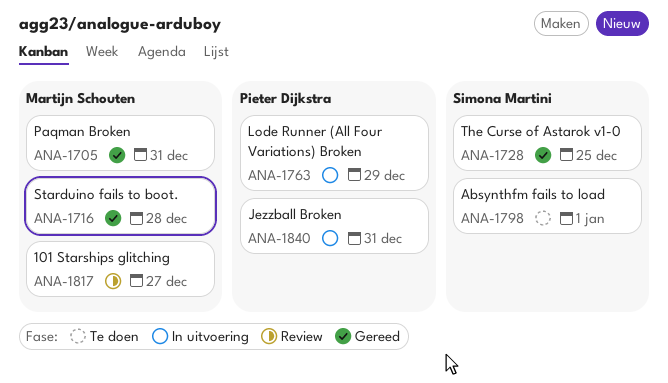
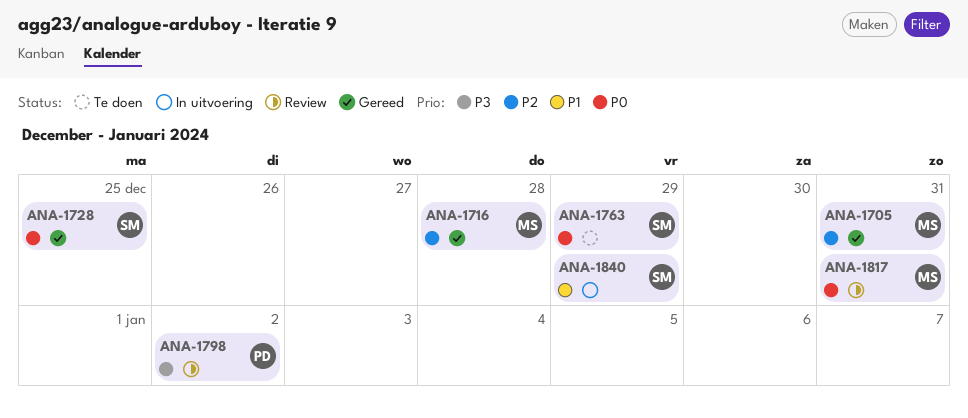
ANA-1763, status: In uitvoering -> Te doen
ANA-1763, owner: Pieter Dijkstra -> Simona Martini
ANA-1798, status: Te doen -> Review
ANA-1798, owner: Simona Martini -> Pieter Dijkstra
ANA-1798, due: Jan 1 -> Jan 2
ANA-1817, due: Dec 27 -> Dec 31
ANA-1840, owner: Pieter Dijkstra -> Simona Martini
ANA-1840, due: Dec 31 -> Dec 29

